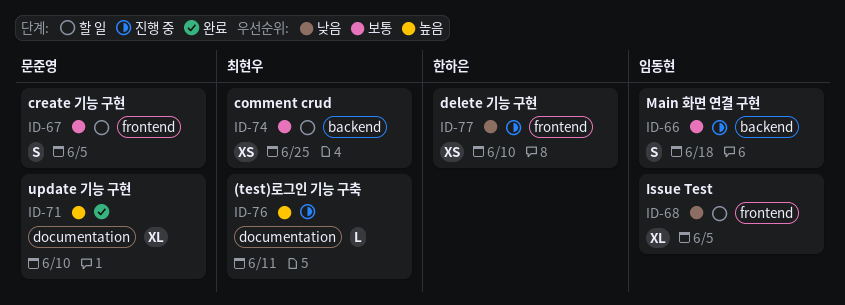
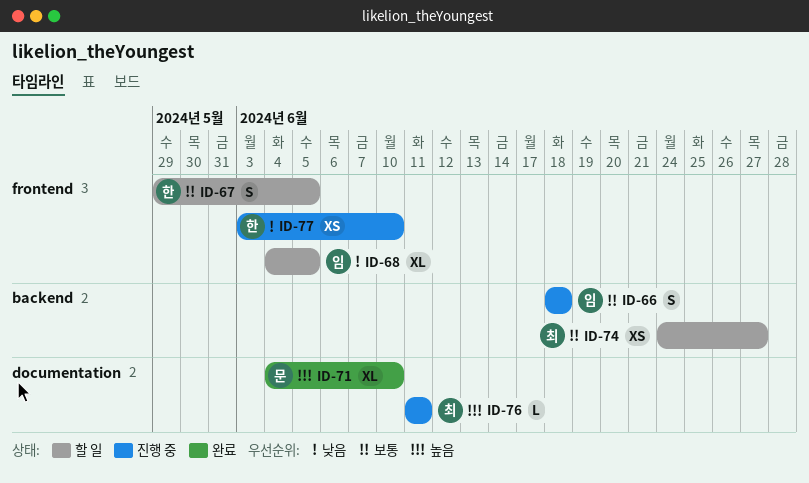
ID-67, owner: 문준영 -> 한하은
ID-74, due: Jun 25 -> Jun 27

